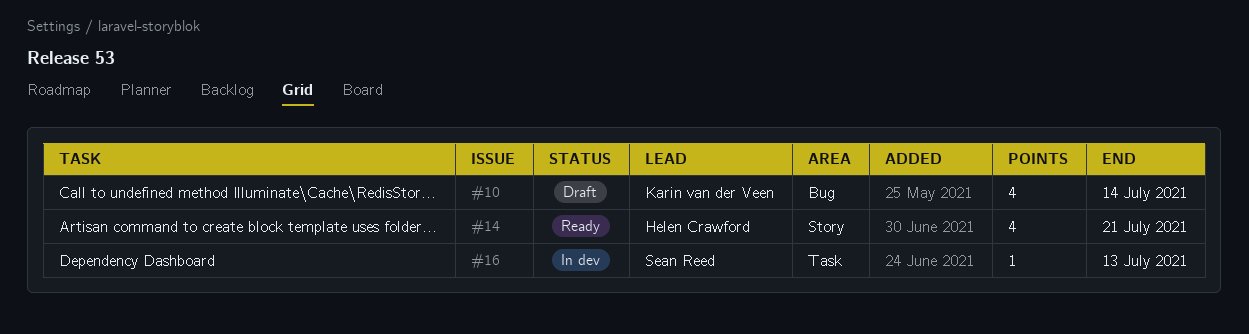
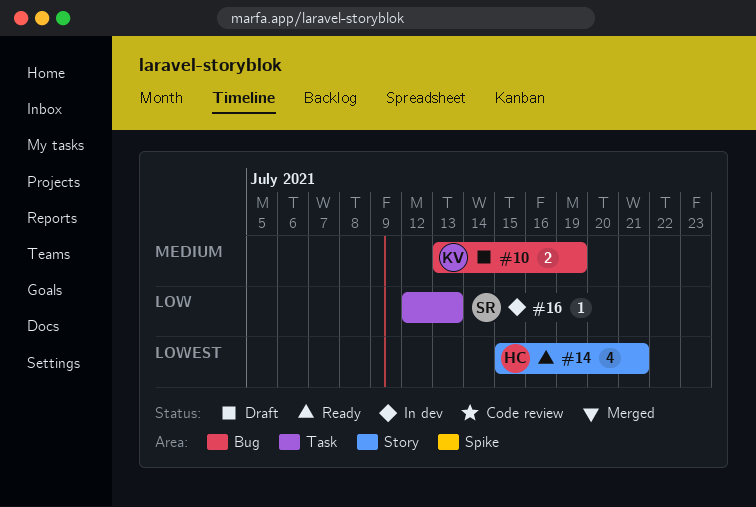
#10, estimate: 4 -> 2
#10, due: Jul 14 -> Jul 19

